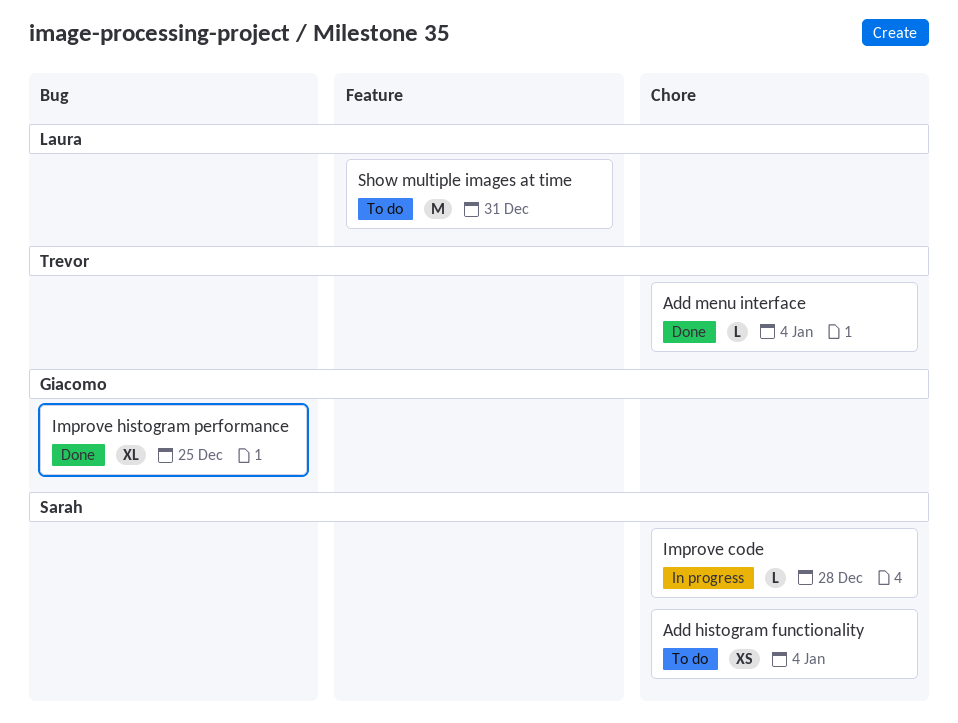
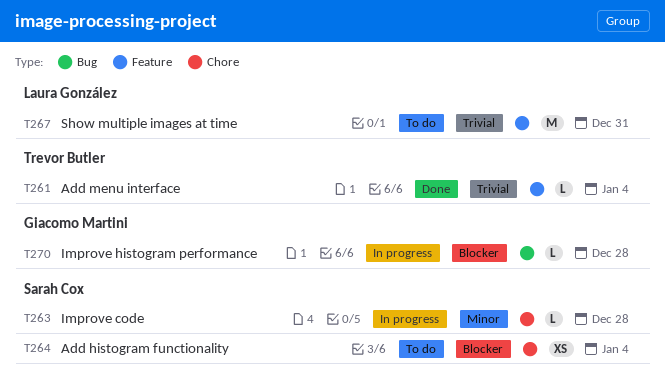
Add menu interface, label: Chore -> Feature
Improve histogram performance, status: Done -> In progress
Improve histogram performance, estimate: XL -> L
Improve histogram performance, due: Dec 25 -> Dec 28

